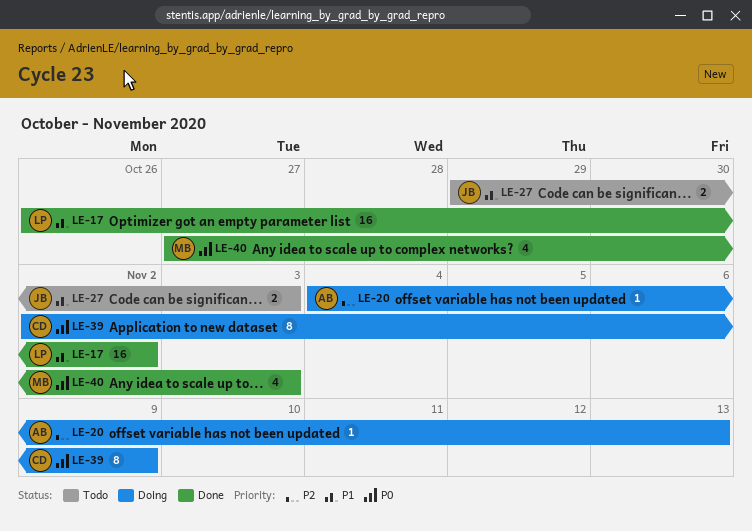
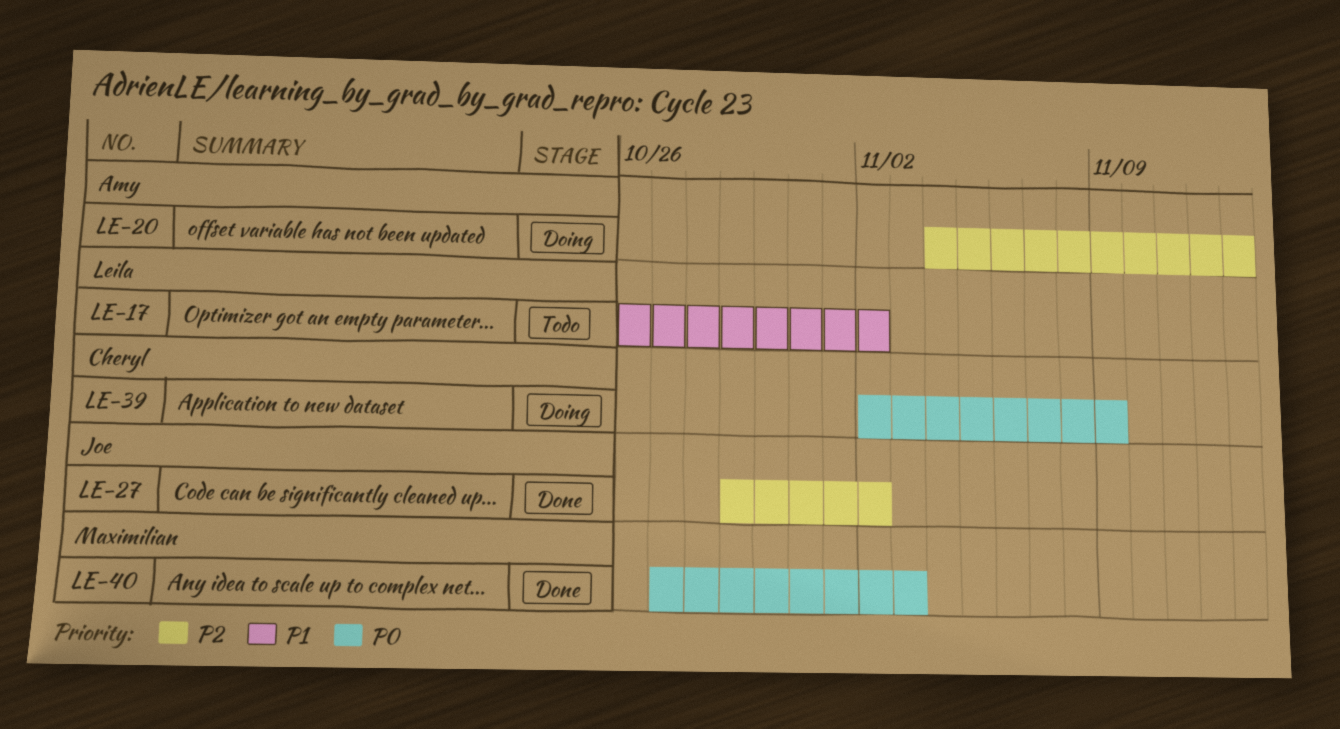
LE-17, status: Done -> Todo
LE-27, status: Todo -> Done
LE-27, priority: P1 -> P2
LE-27, due: Nov 3 -> Nov 2

